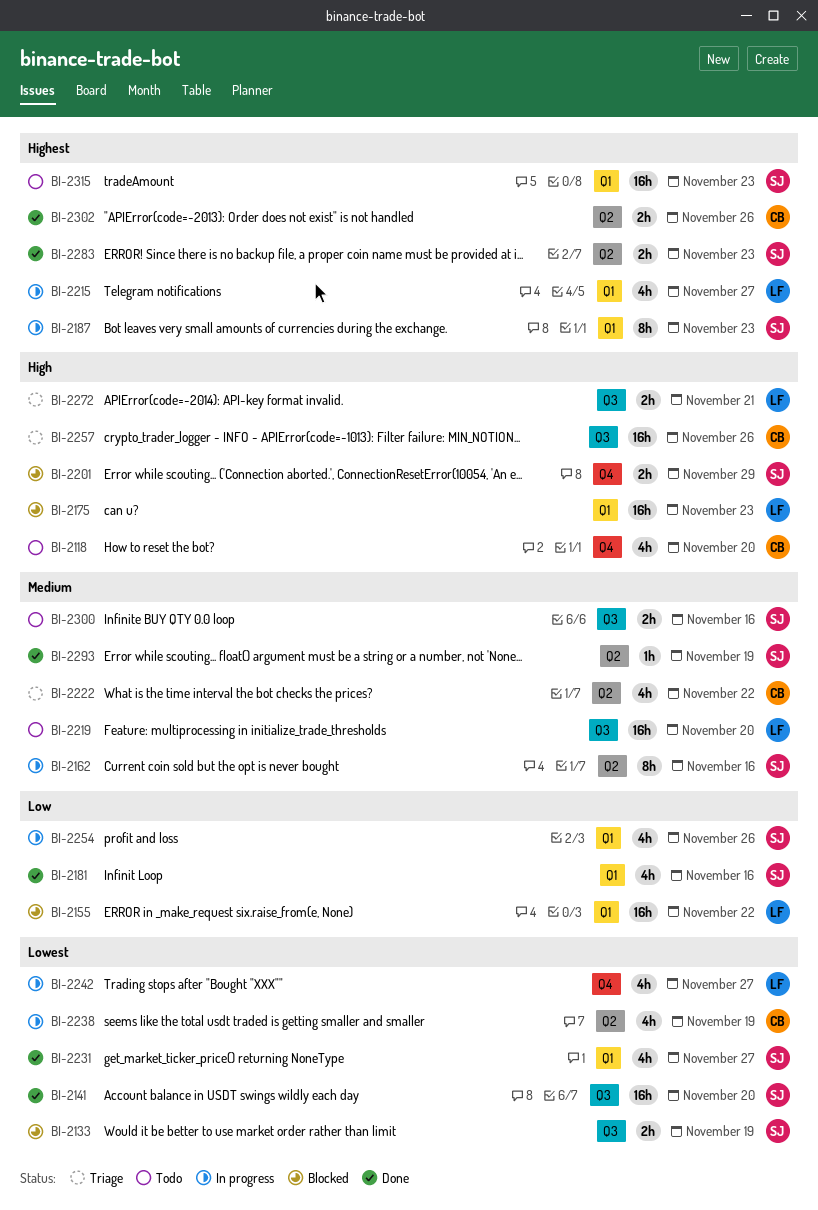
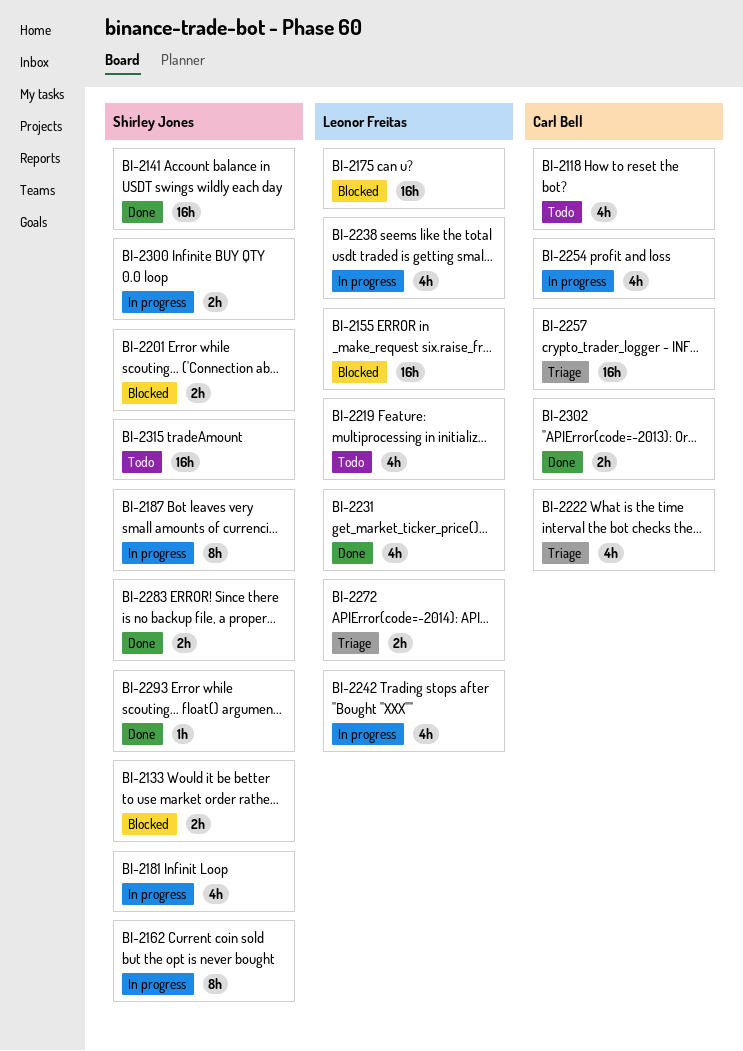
BI-2181, status: Done -> In progress
BI-2215: present -> none
BI-2219, estimate: 16h -> 4h
BI-2231, owner: Shirley Jones -> Leonor Freitas
BI-2238, owner: Carl Bell -> Leonor Freitas
BI-2254, owner: Shirley Jones -> Carl Bell
BI-2300, status: Todo -> In progress

